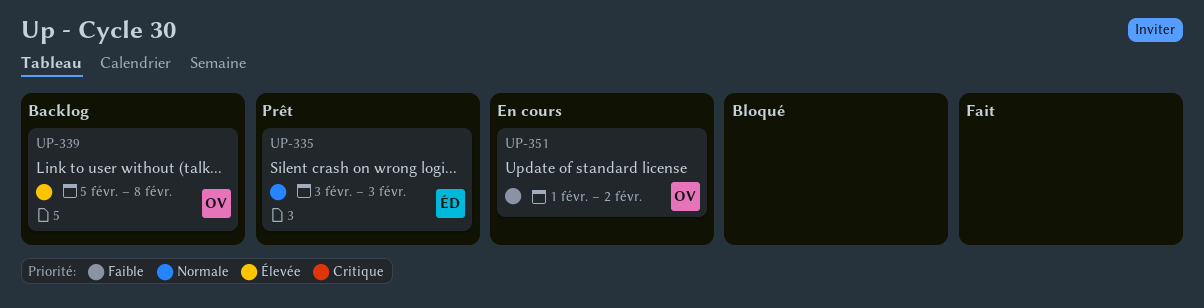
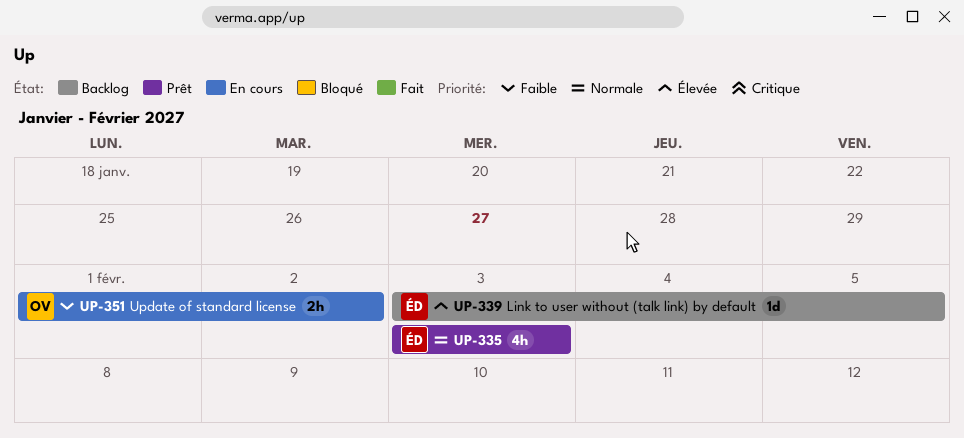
UP-339, owner: OV -> ÉD
UP-339, start: Feb 5 -> Feb 3
UP-339, due: Feb 8 -> Feb 5

